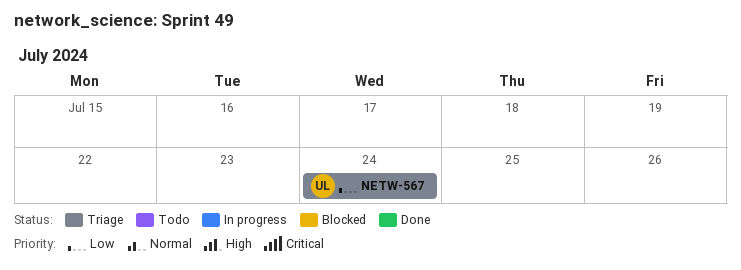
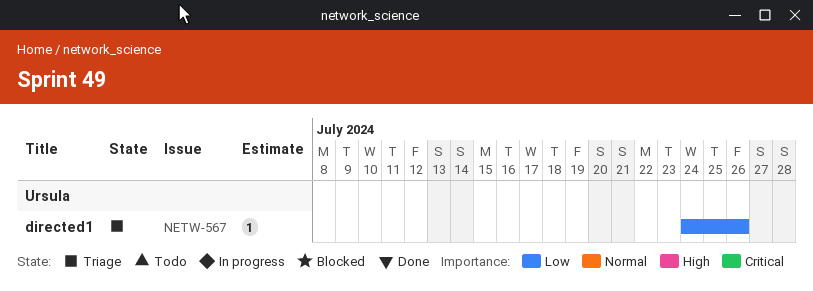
NETW-567, due: Jul 24 -> Jul 26

